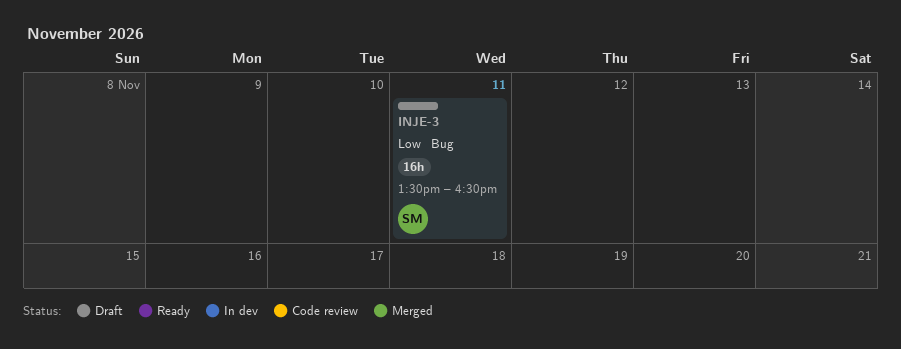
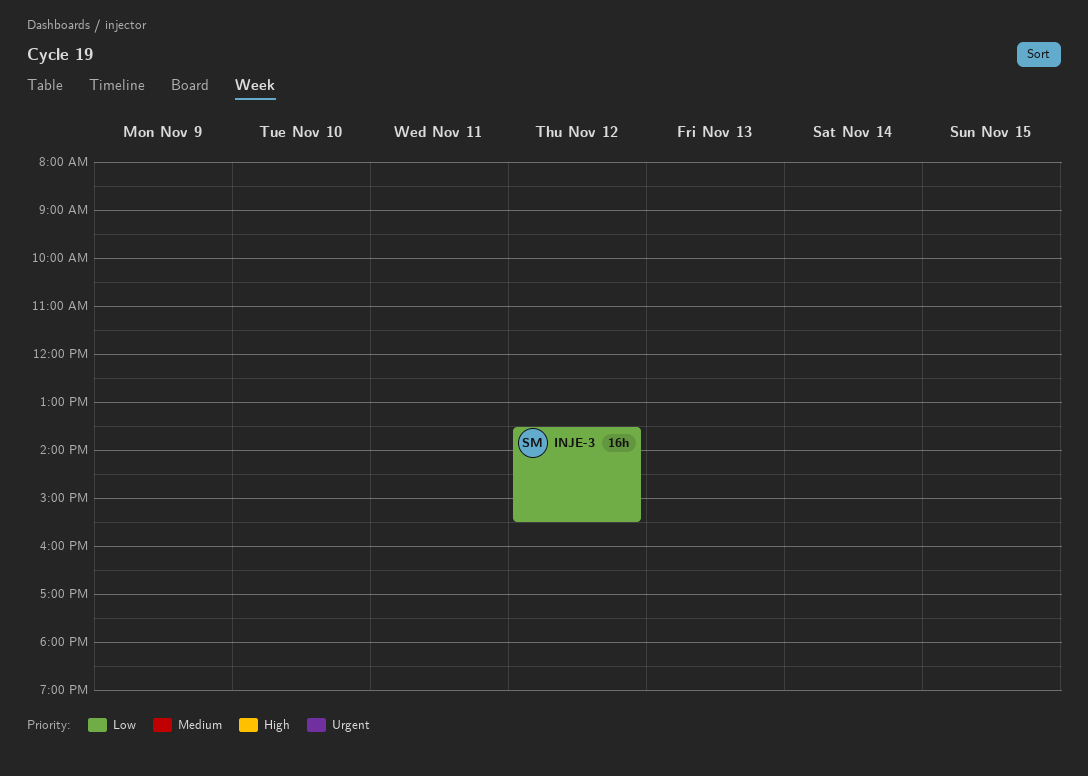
INJE-3, day: Nov 11 -> Nov 12
INJE-3, ends: 16:30 -> 15:30

